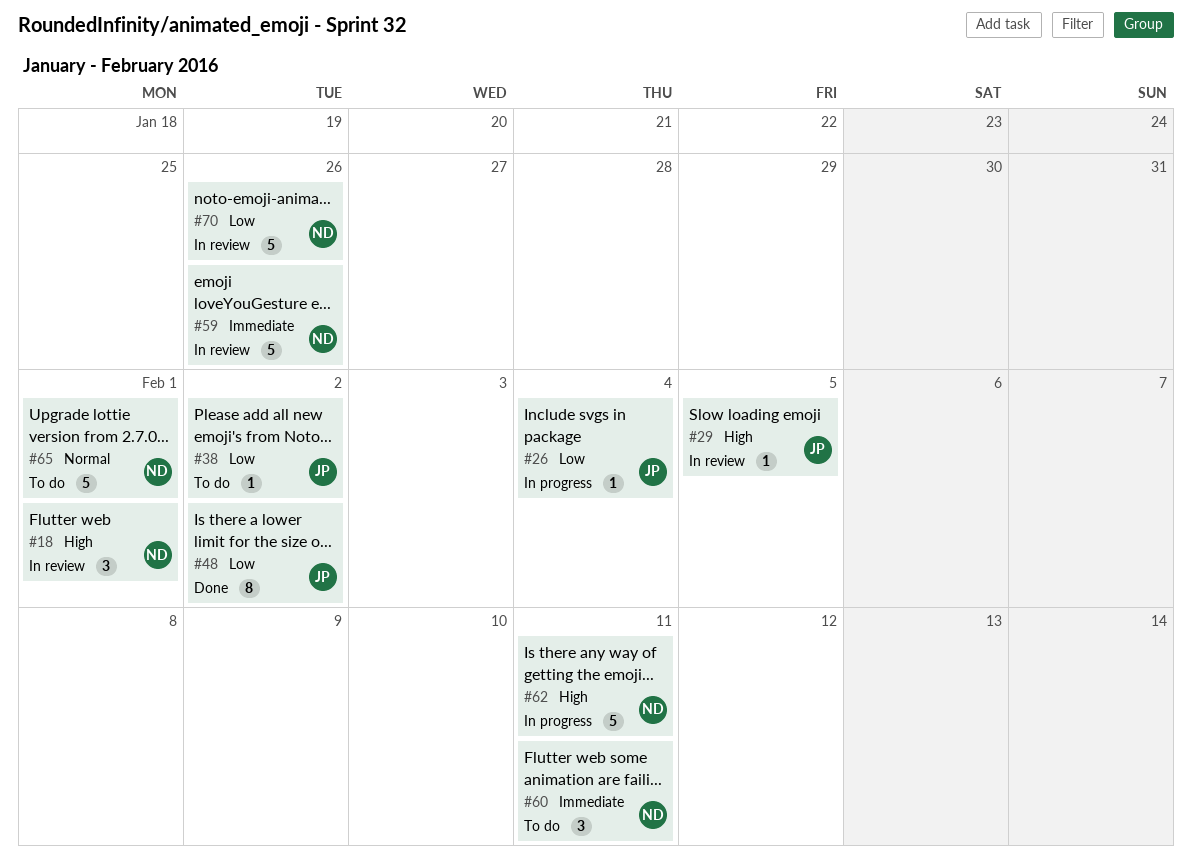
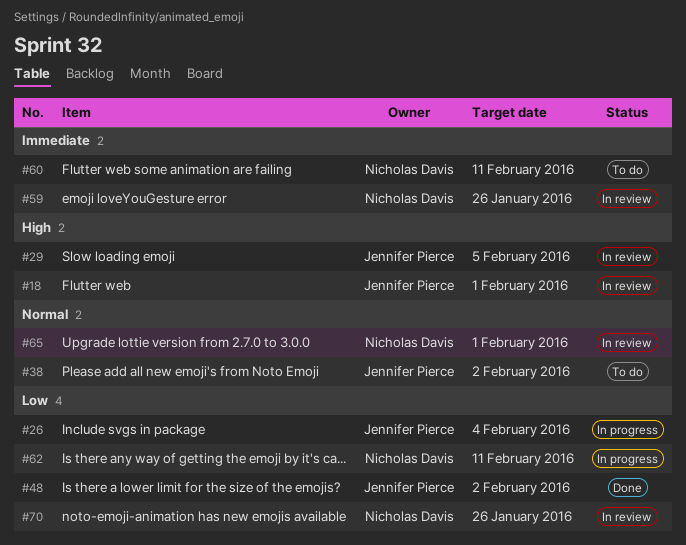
#18, owner: Nicholas Davis -> Jennifer Pierce
#38, priority: Low -> Normal
#62, priority: High -> Low
#65, status: To do -> In review

